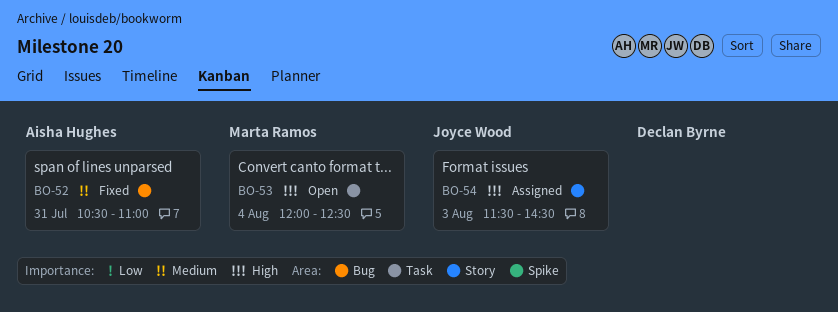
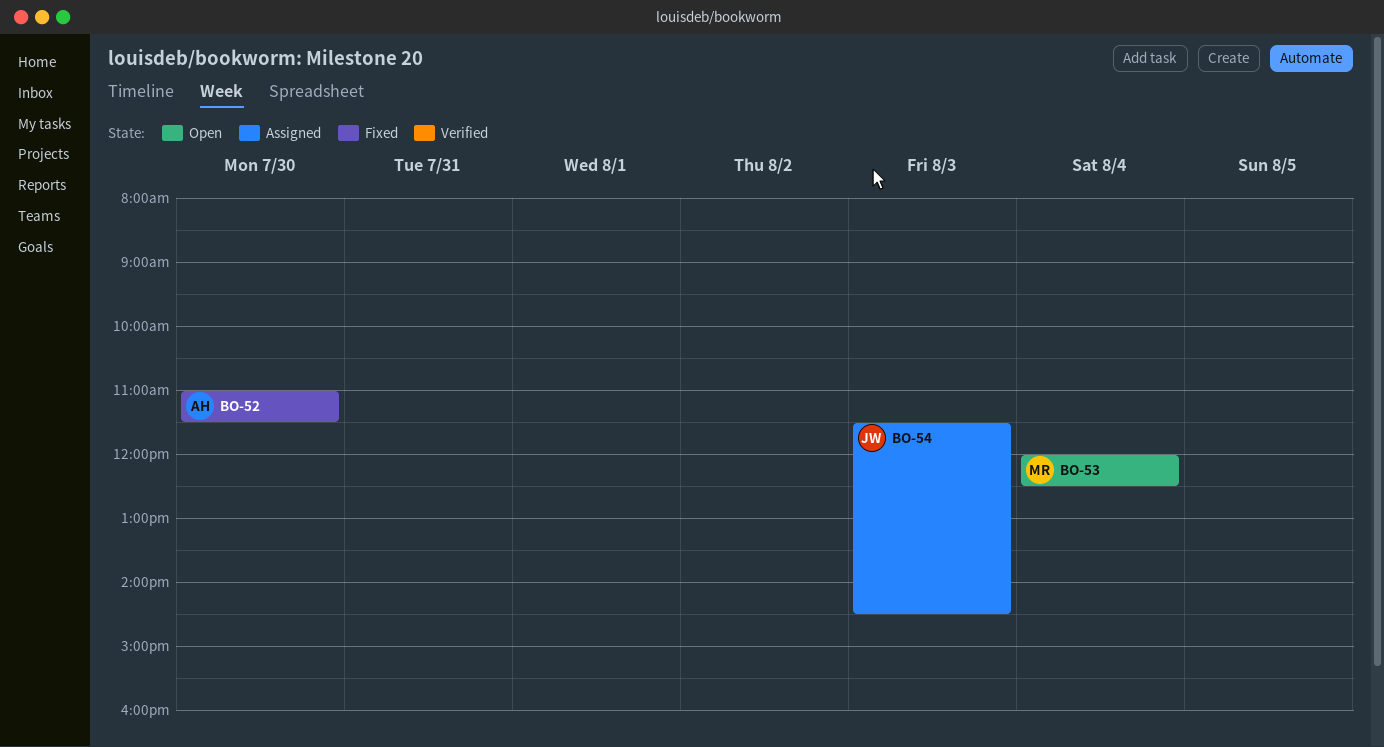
BO-52, day: Jul 31 -> Jul 30
BO-52, begins: 10:30 -> 11:00
BO-52, ends: 11:00 -> 11:30

